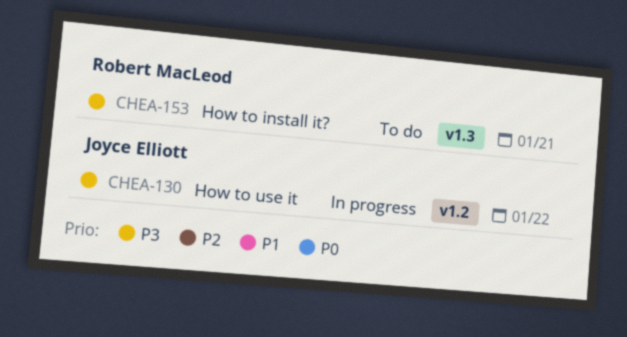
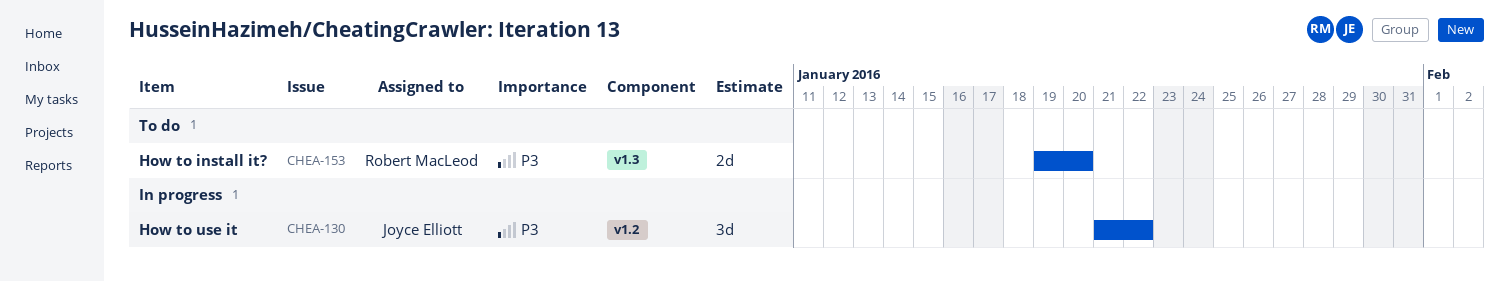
CHEA-153, due: Jan 21 -> Jan 20

